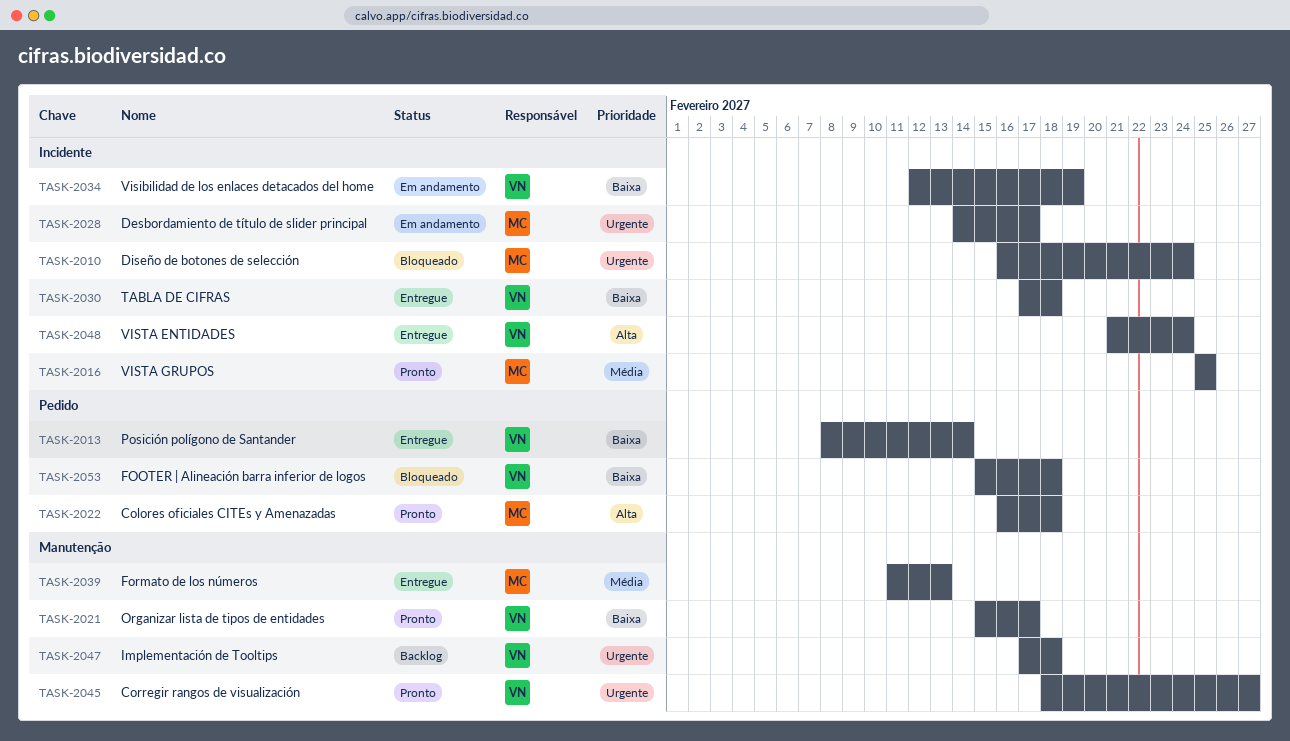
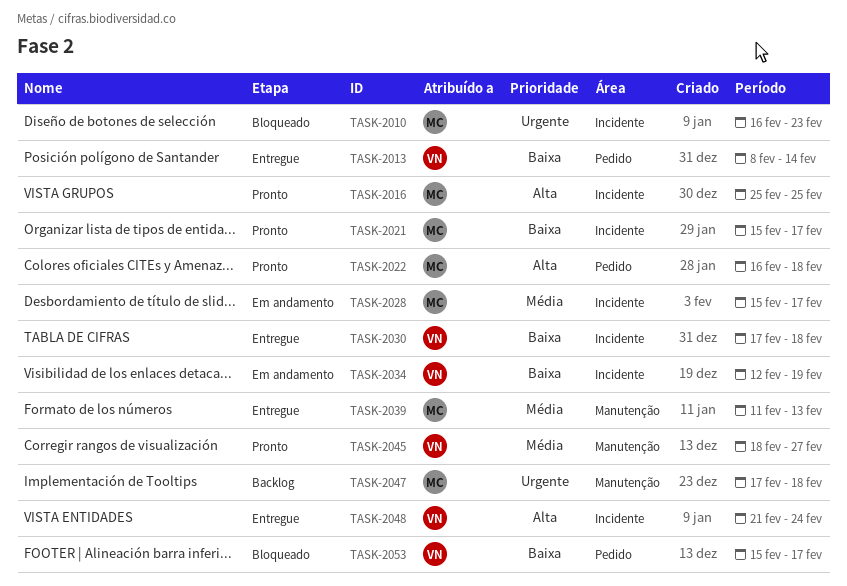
TASK-2010, due: Feb 24 -> Feb 23
TASK-2016, priority: Média -> Alta
TASK-2021, owner: VN -> MC
TASK-2021, label: Manutenção -> Incidente
TASK-2028, priority: Urgente -> Média
TASK-2028, start: Feb 14 -> Feb 15
TASK-2045, priority: Urgente -> Média
TASK-2047, owner: VN -> MC
TASK-2053, due: Feb 18 -> Feb 17

